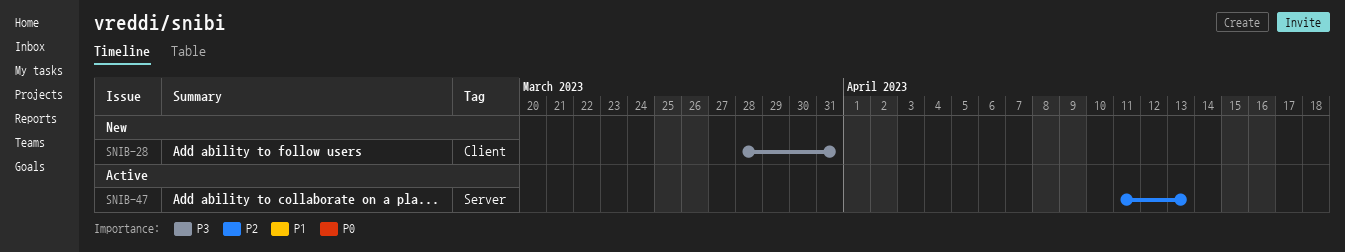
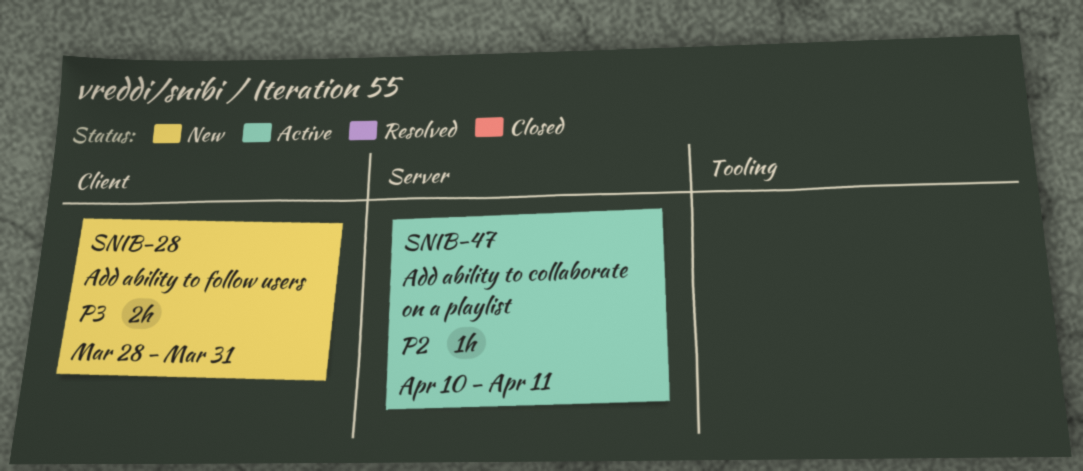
SNIB-47, start: Apr 11 -> Apr 10
SNIB-47, due: Apr 13 -> Apr 11

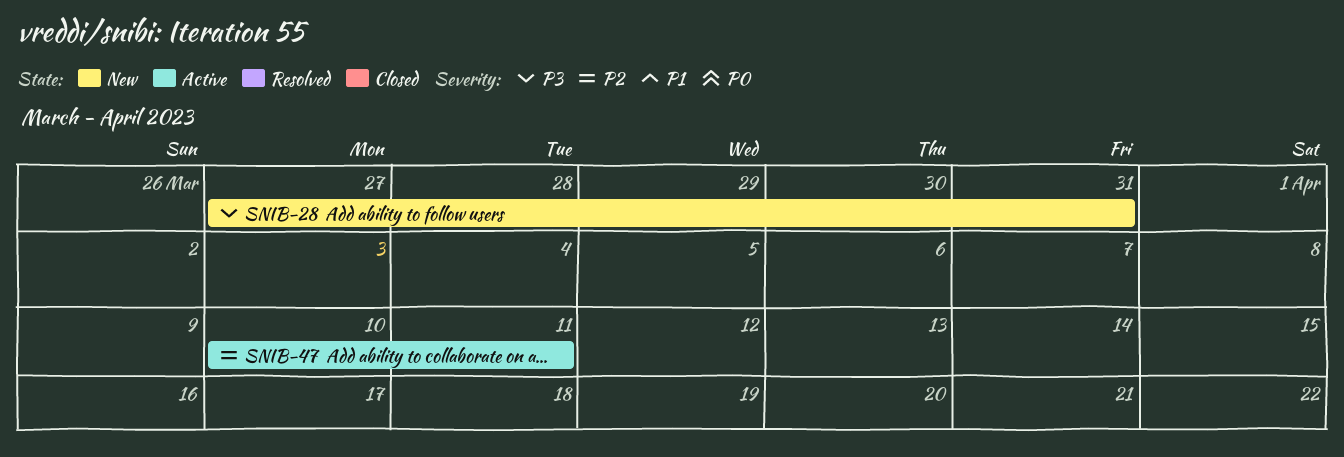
SNIB-28, start: Mar 28 -> Mar 27

